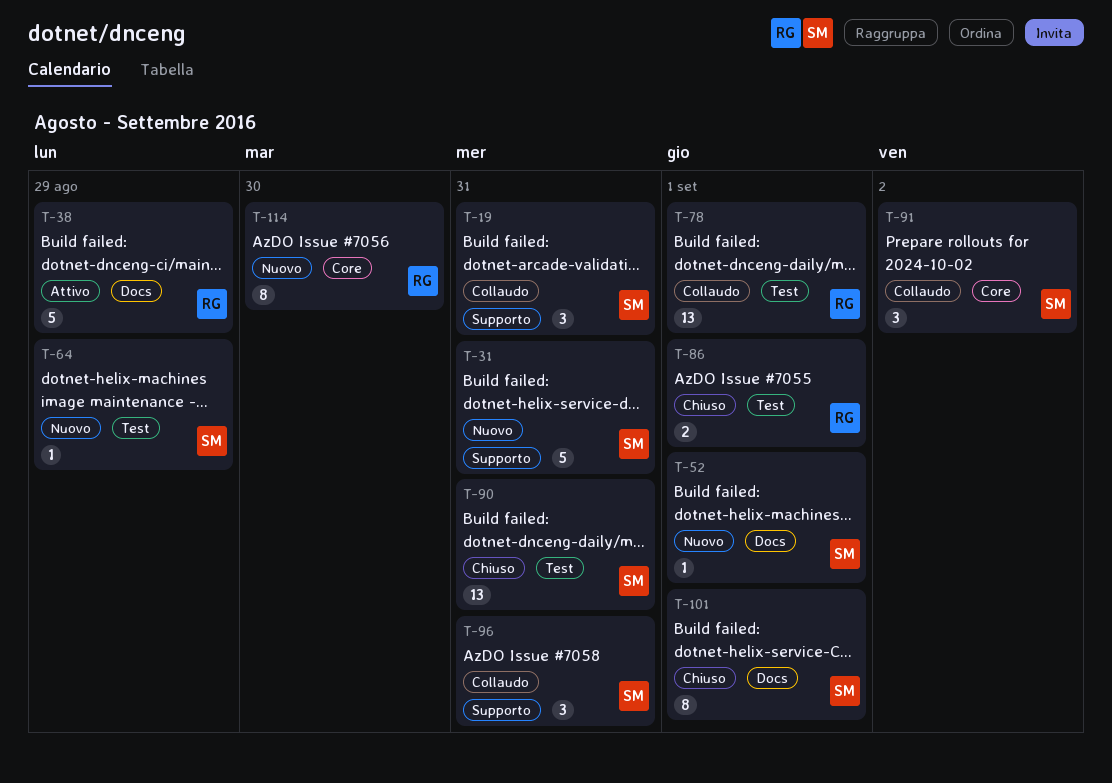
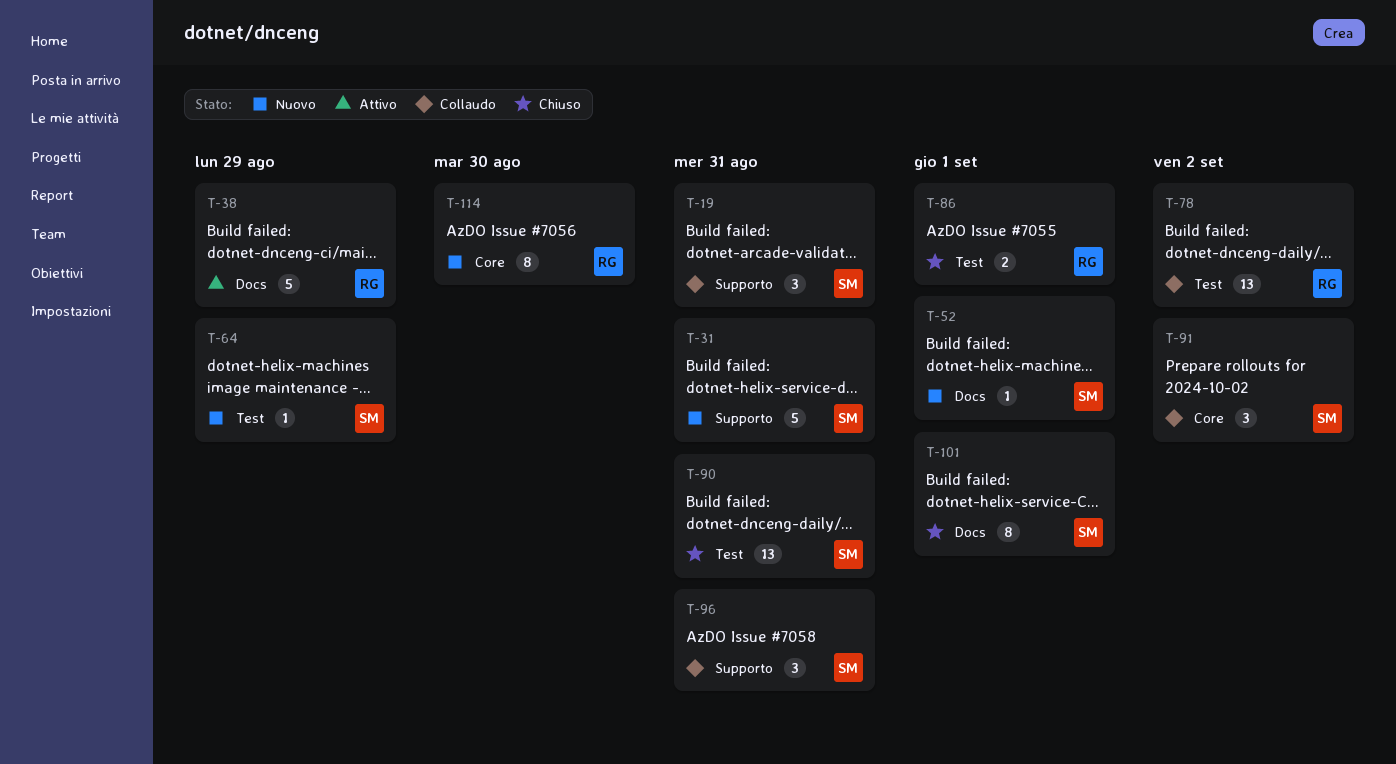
T-78, due: Sep 1 -> Sep 2

